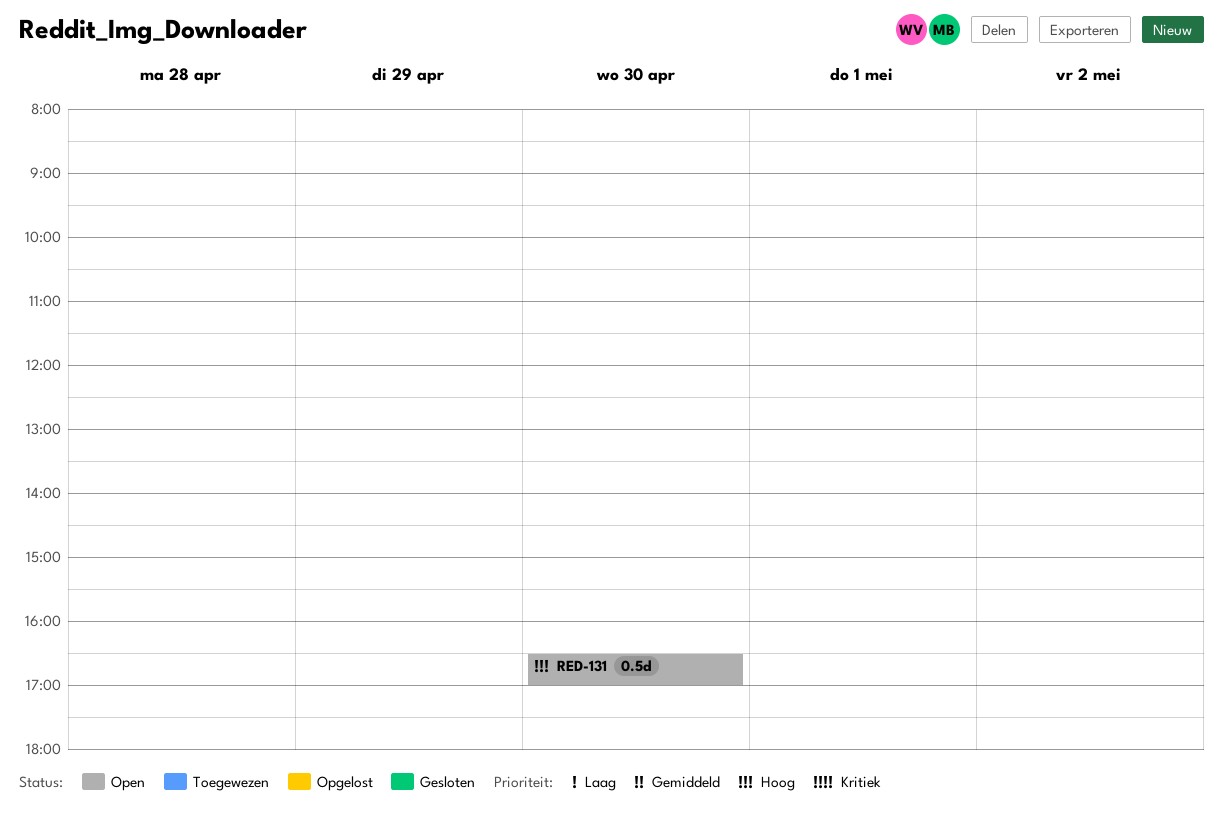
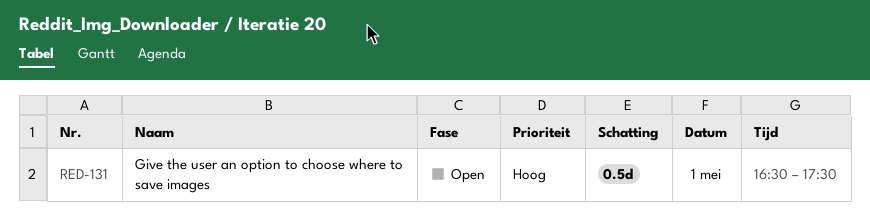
RED-131, day: Apr 30 -> May 1
RED-131, ends: 17:00 -> 17:30

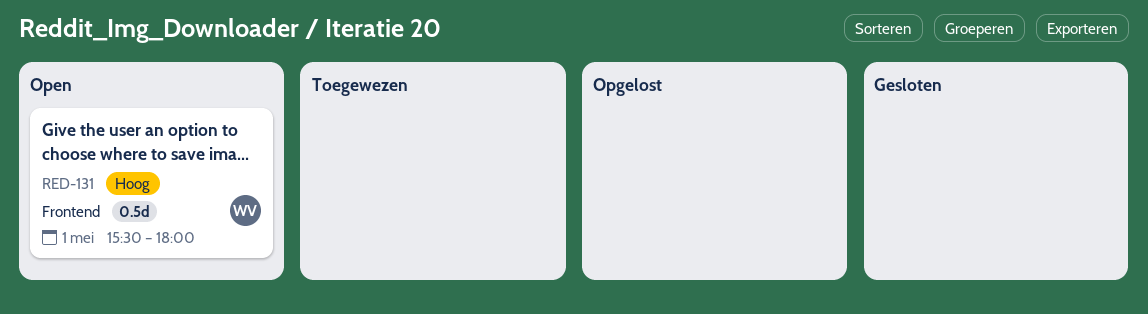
RED-131, begins: 16:30 -> 15:30
RED-131, ends: 17:30 -> 18:00

